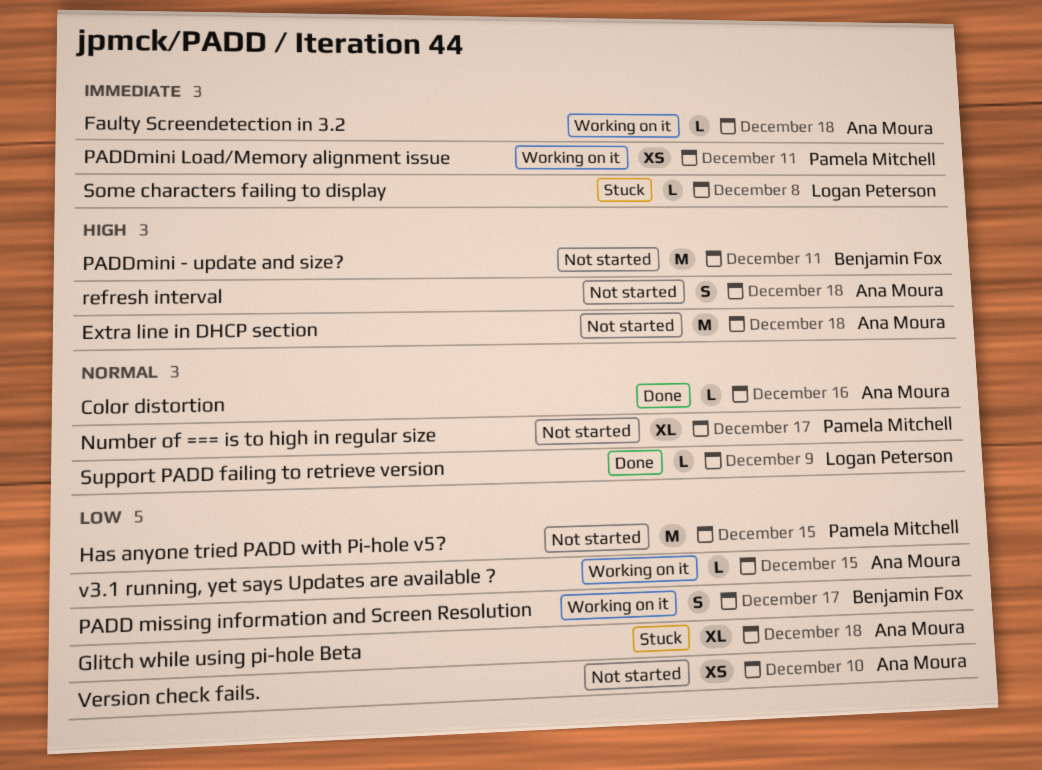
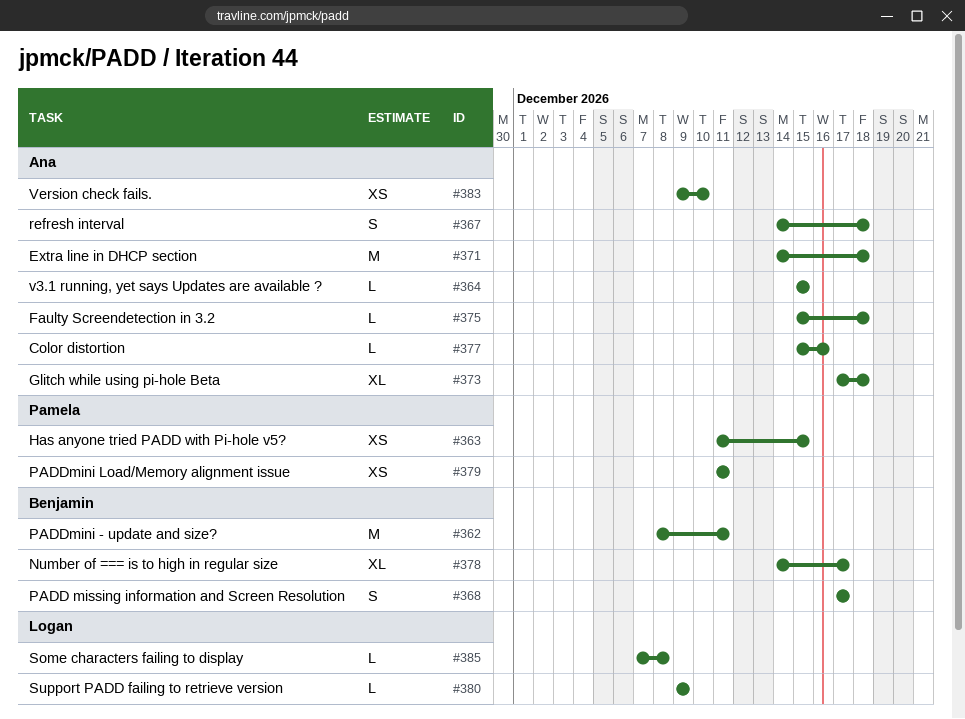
Has anyone tried PADD with Pi-hole v5?, estimate: M -> XS
Number of === is to high in regular size, owner: Pamela Mitchell -> Benjamin Fox

